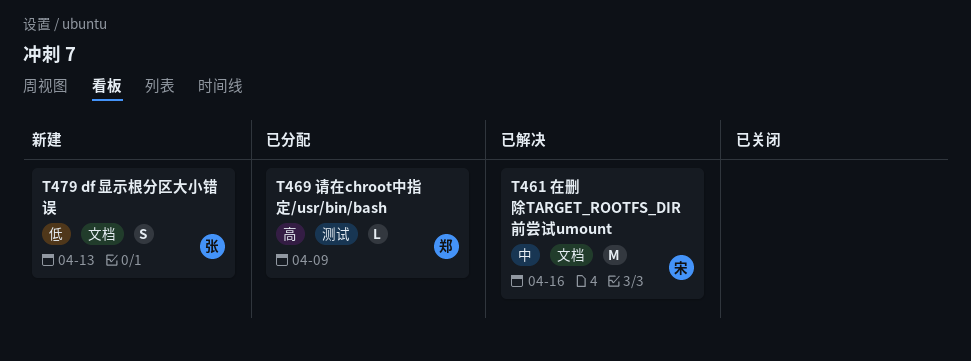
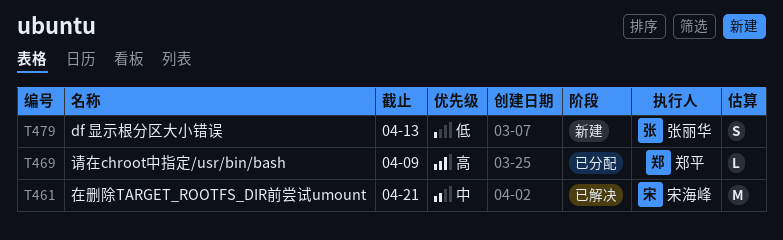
T461, due: Apr 16 -> Apr 21

